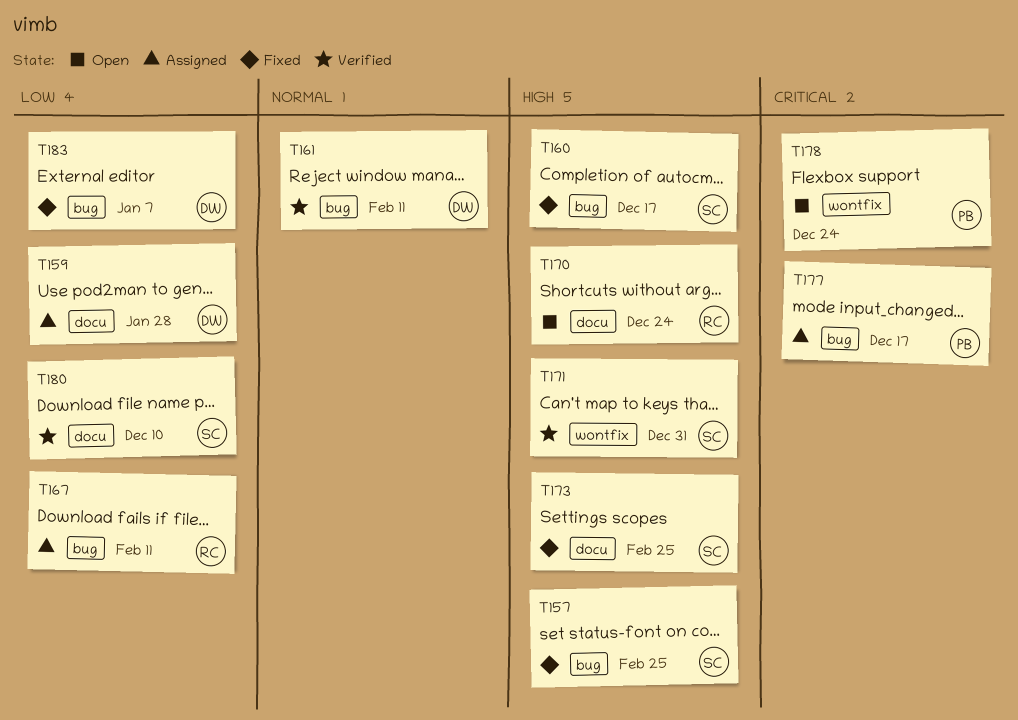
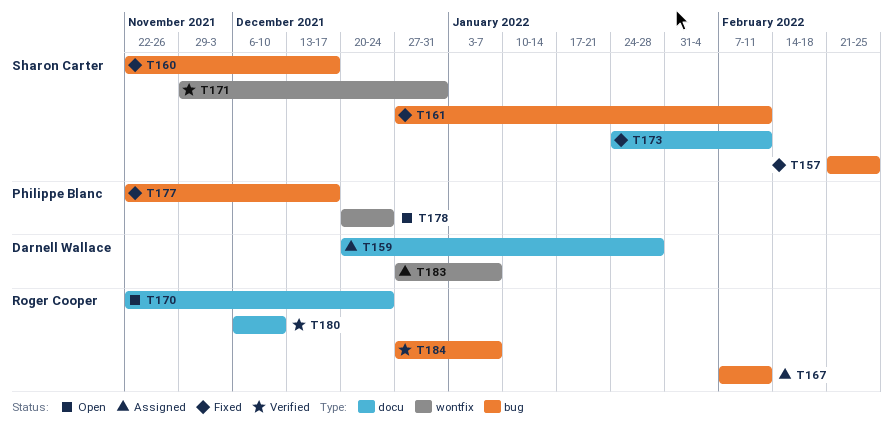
T161, status: Verified -> Fixed
T161, owner: Darnell Wallace -> Sharon Carter
T173, due: Feb 25 -> Feb 11
T177, status: Assigned -> Fixed
T180, owner: Sharon Carter -> Roger Cooper
T183, status: Fixed -> Assigned
T183, label: bug -> wontfix
T184: none -> present

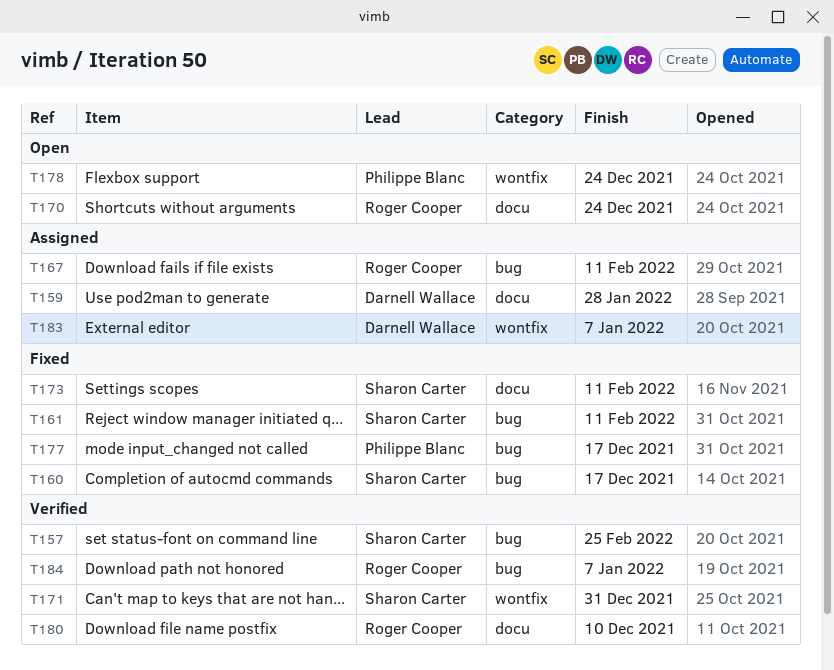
T157, status: Fixed -> Verified

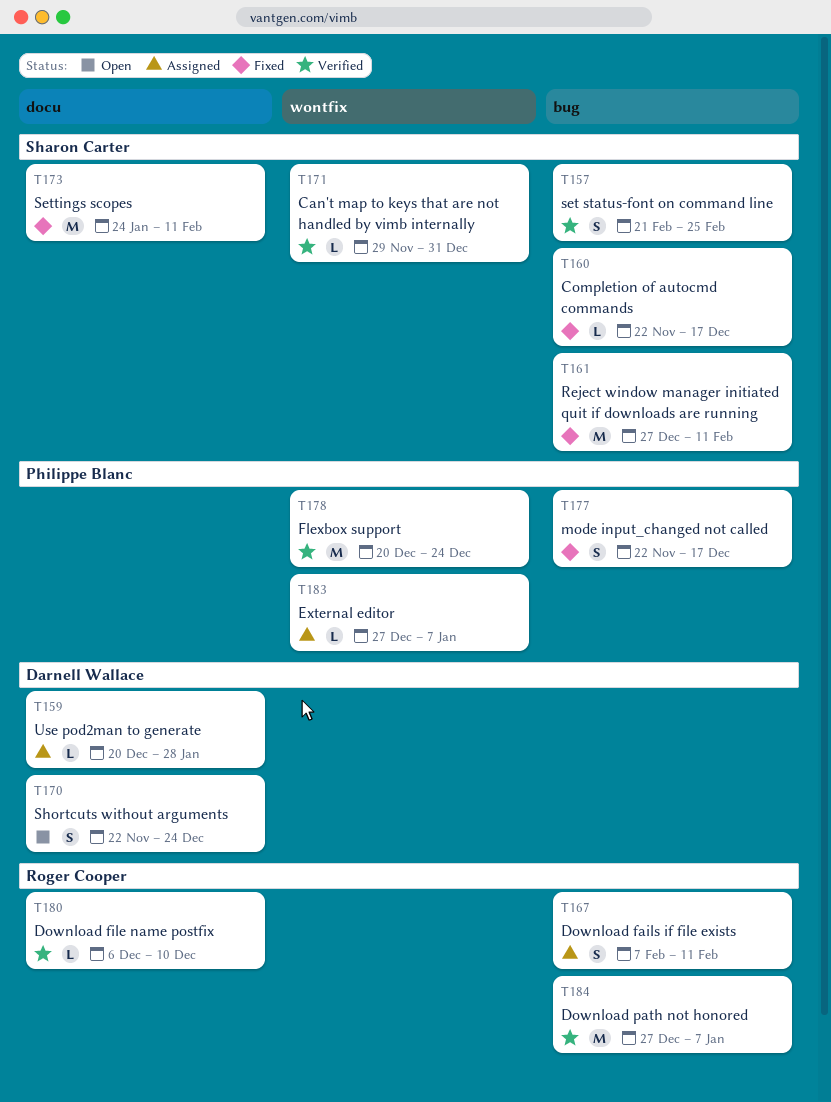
T170, owner: Roger Cooper -> Darnell Wallace
T178, status: Open -> Verified
T183, owner: Darnell Wallace -> Philippe Blanc

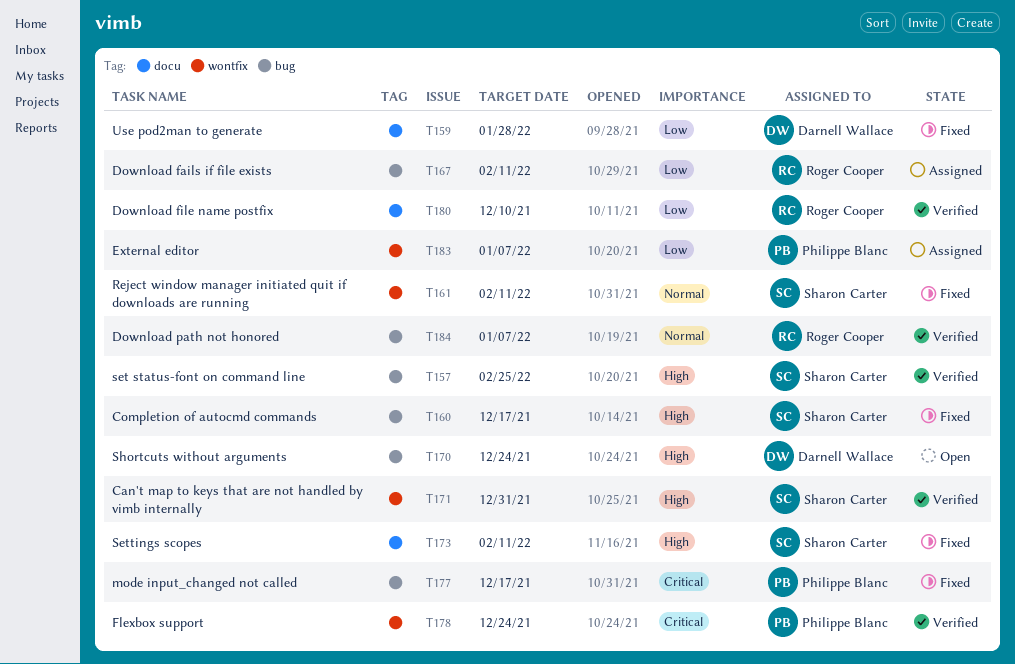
T159, status: Assigned -> Fixed
T161, label: bug -> wontfix
T170, label: docu -> bug

